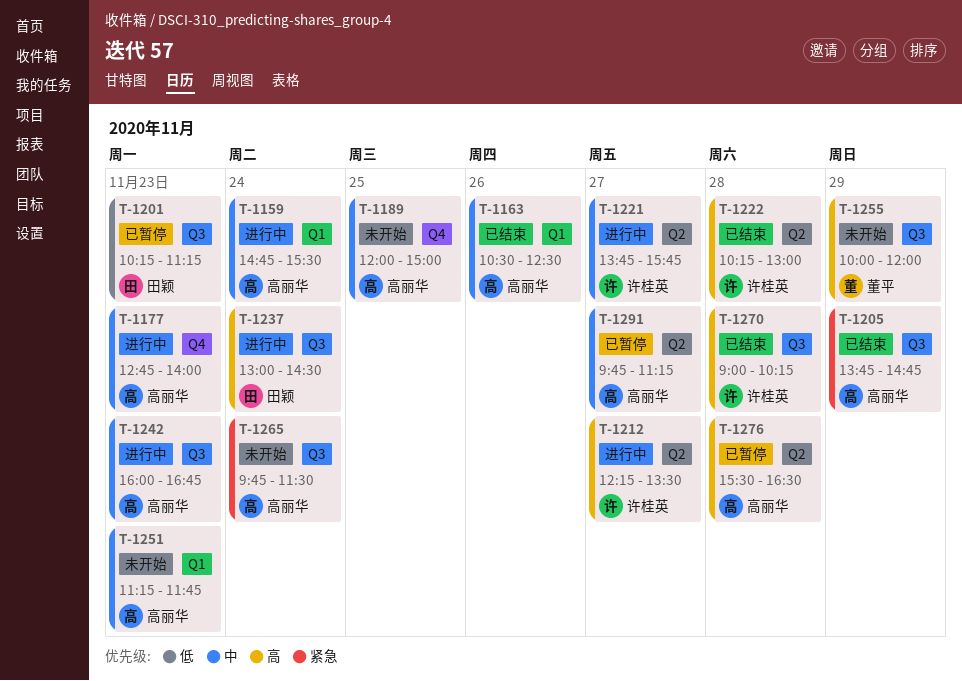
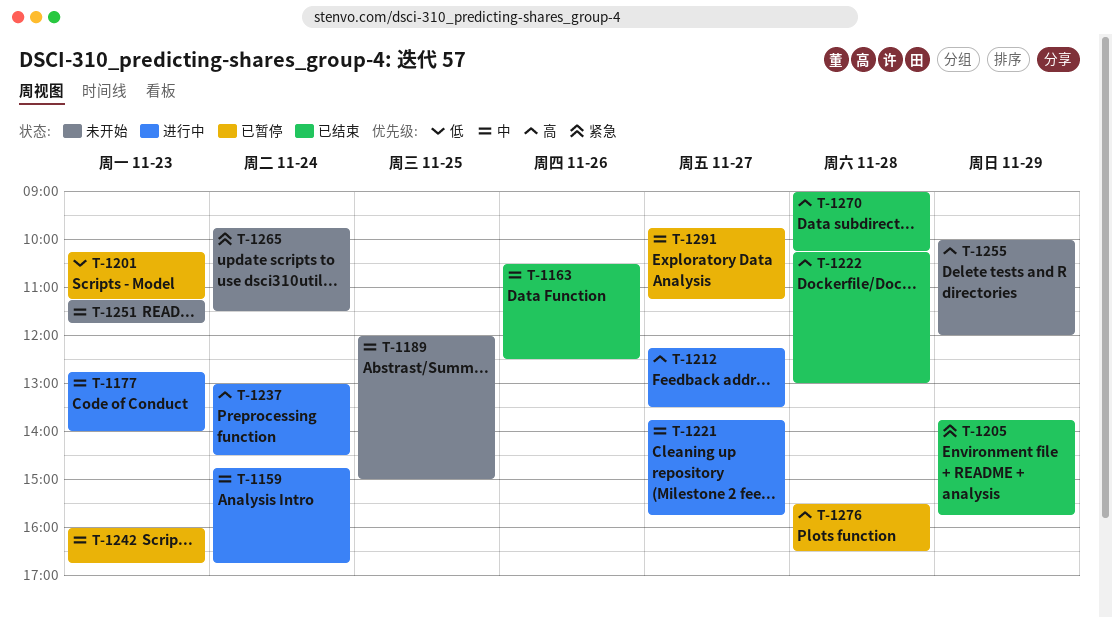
T-1159, ends: 15:30 -> 16:45
T-1205, ends: 14:45 -> 15:45
T-1242, status: 进行中 -> 已暂停

